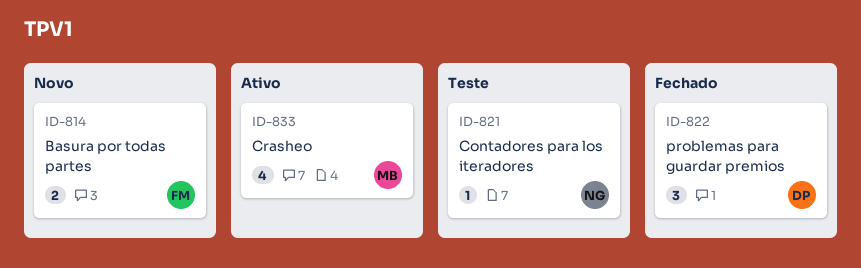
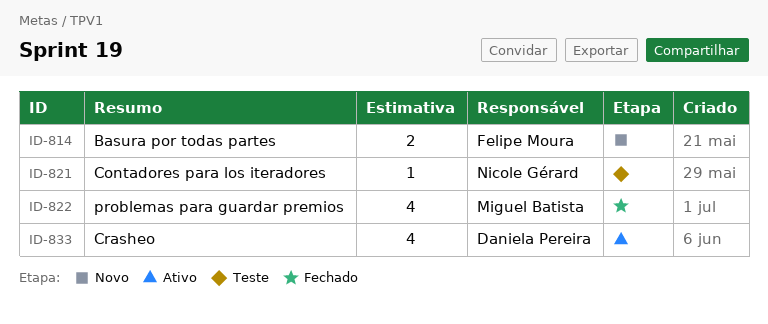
ID-822, owner: Daniela Pereira -> Miguel Batista
ID-822, estimate: 3 -> 4
ID-833, owner: Miguel Batista -> Daniela Pereira

